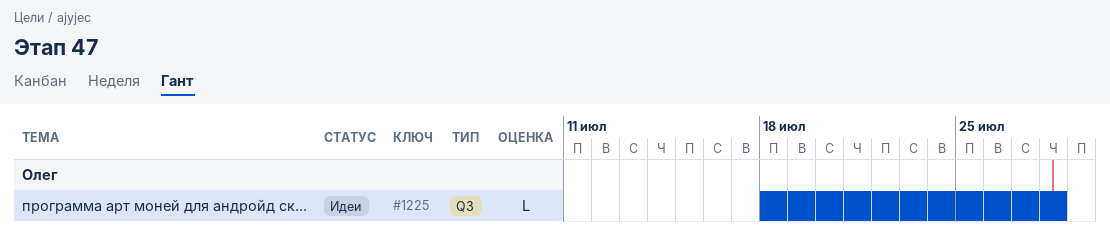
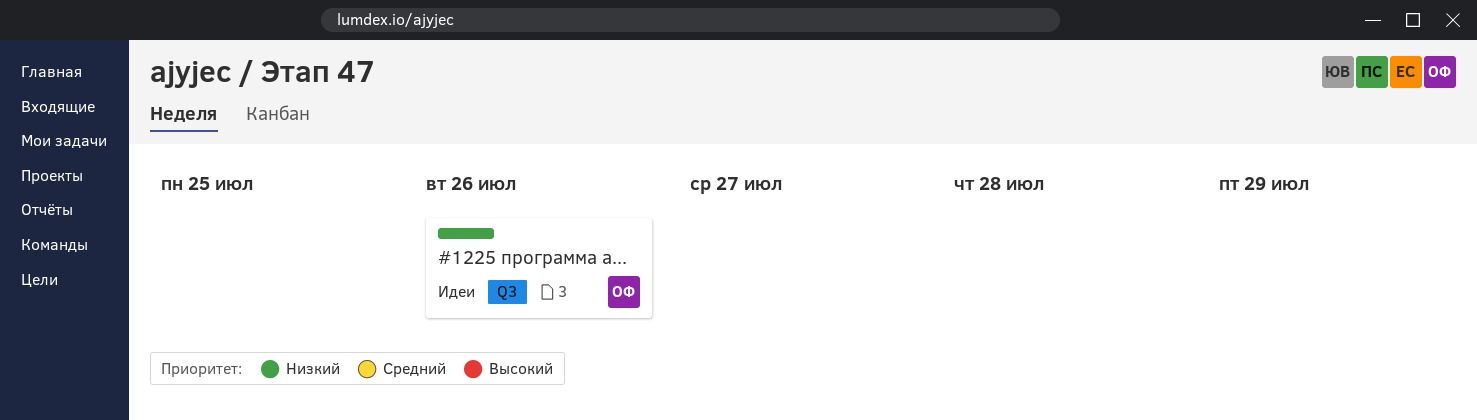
#1225, due: Jul 28 -> Jul 26

